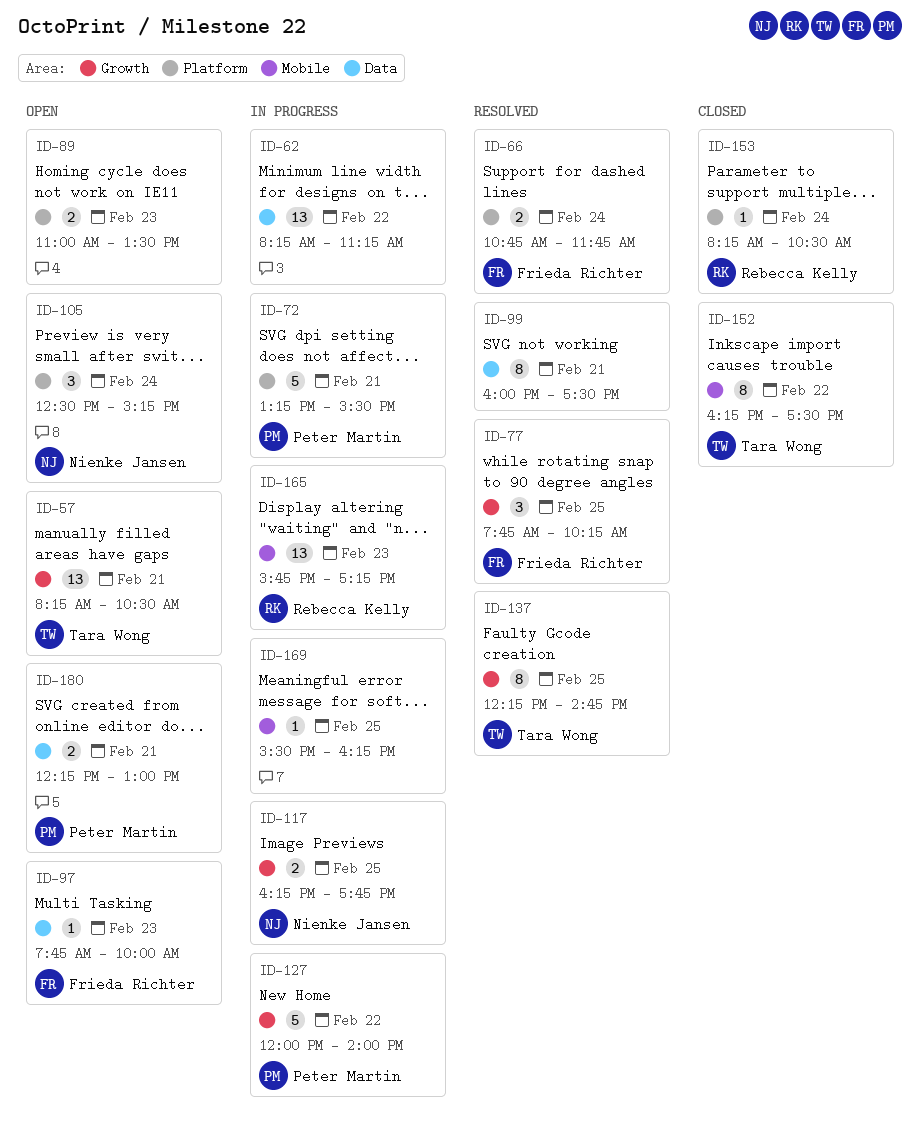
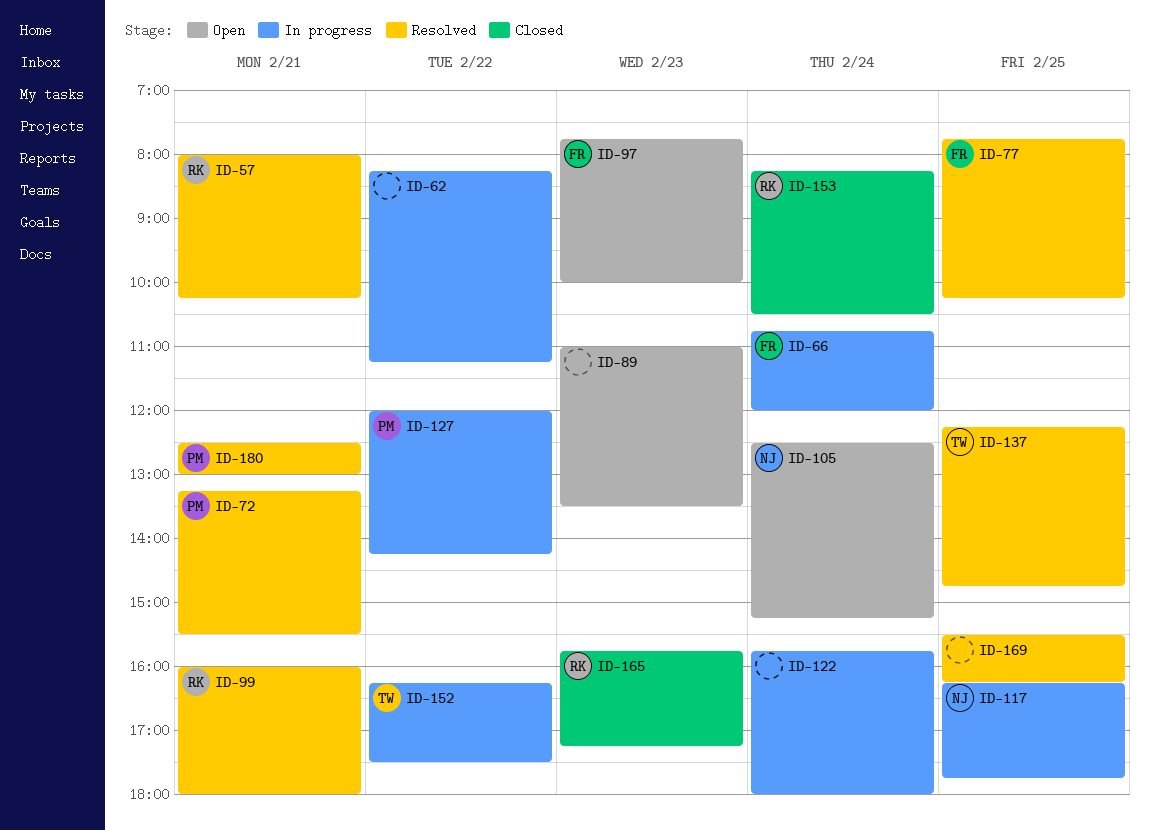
ID-57, status: Open -> Resolved
ID-57, owner: Tara Wong -> Rebecca Kelly
ID-57, begins: 08:15 -> 08:00
ID-57, ends: 10:30 -> 10:15
ID-66, status: Resolved -> In progress
ID-66, ends: 11:45 -> 12:00
ID-72, status: In progress -> Resolved
ID-99, owner: none -> Rebecca Kelly
ID-99, ends: 17:30 -> 18:00
ID-122: none -> present
ID-127, ends: 14:00 -> 14:15
ID-152, status: Closed -> In progress
ID-165, status: In progress -> Closed
ID-169, status: In progress -> Resolved
ID-180, status: Open -> Resolved
ID-180, begins: 12:15 -> 12:30

